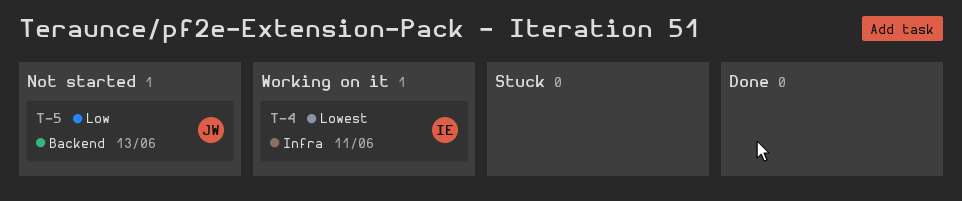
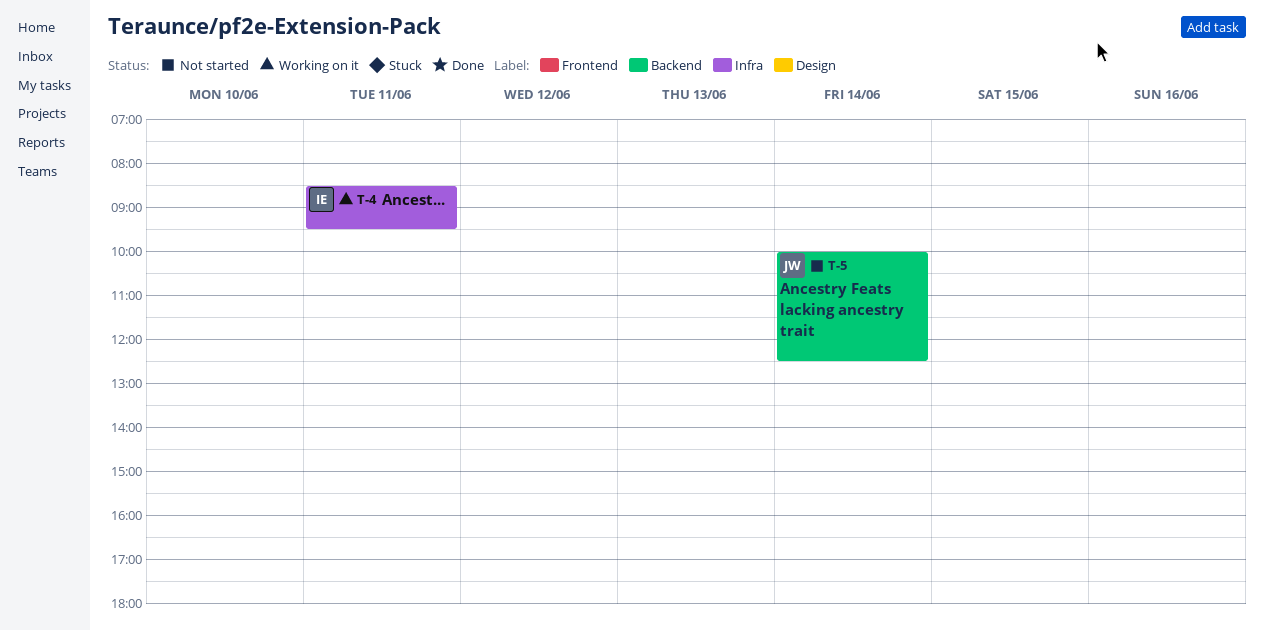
T-5, day: Jun 13 -> Jun 14

